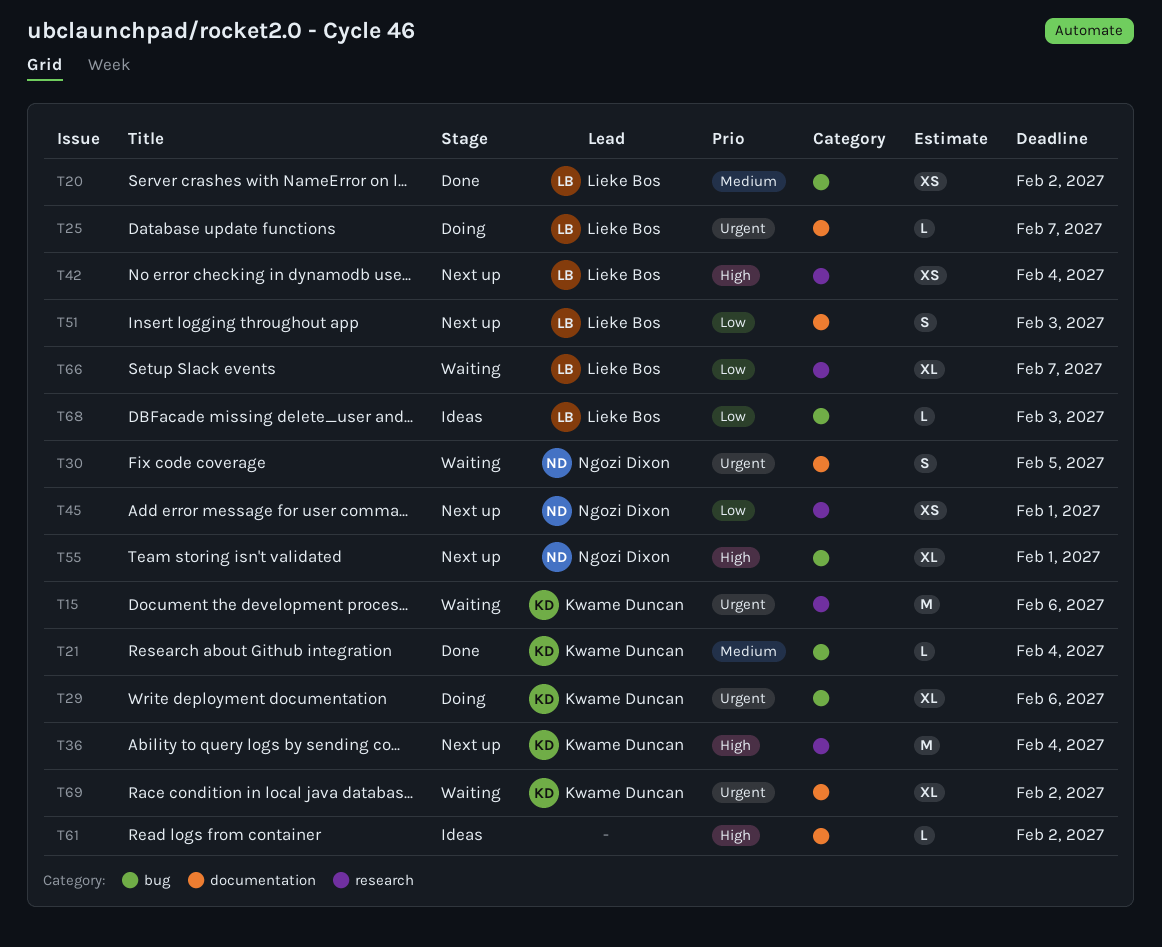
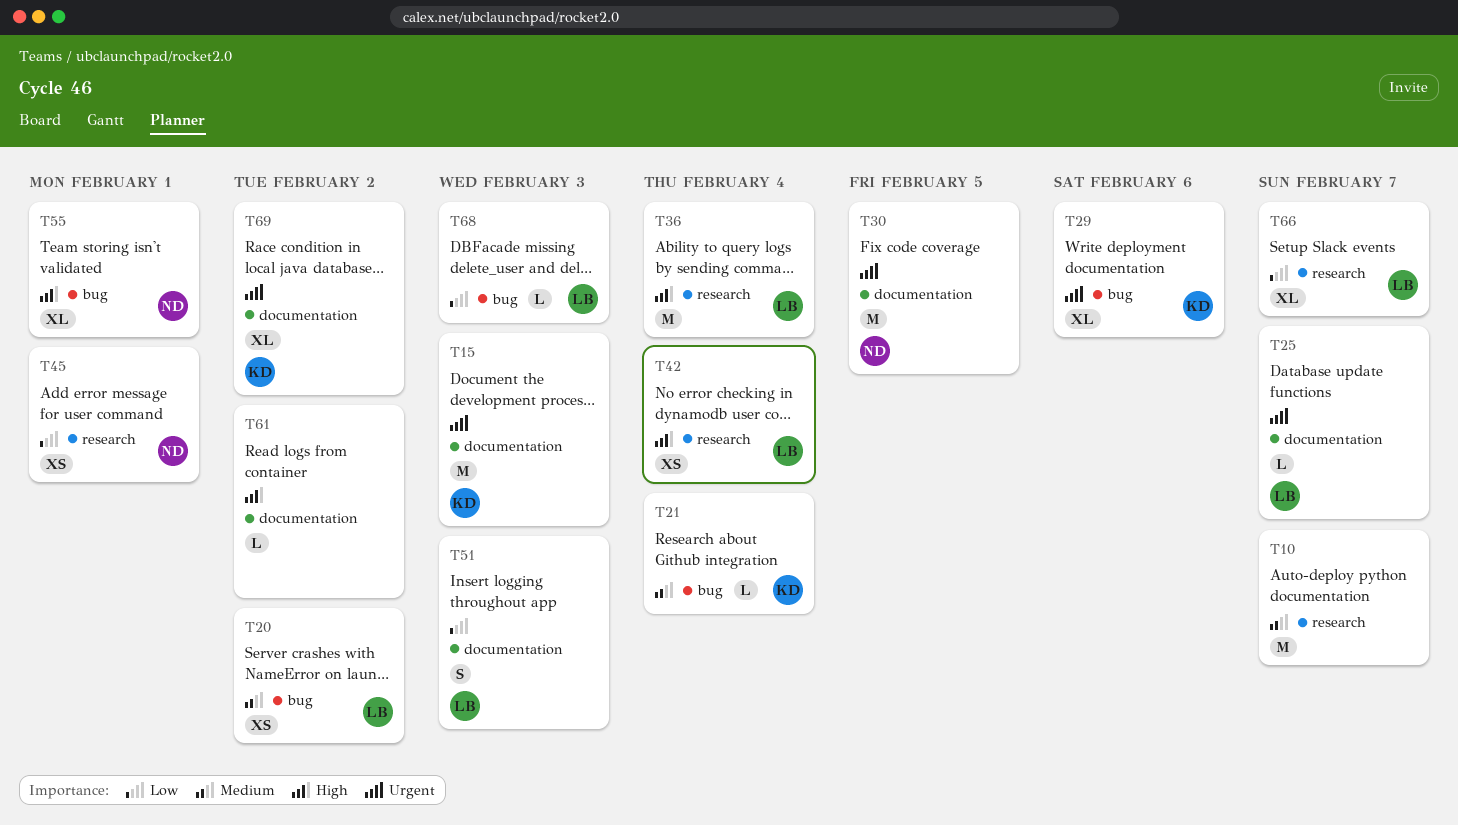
T10: none -> present
T15, label: research -> documentation
T15, due: Feb 6 -> Feb 3
T30, estimate: S -> M
T36, owner: Kwame Duncan -> Lieke Bos

